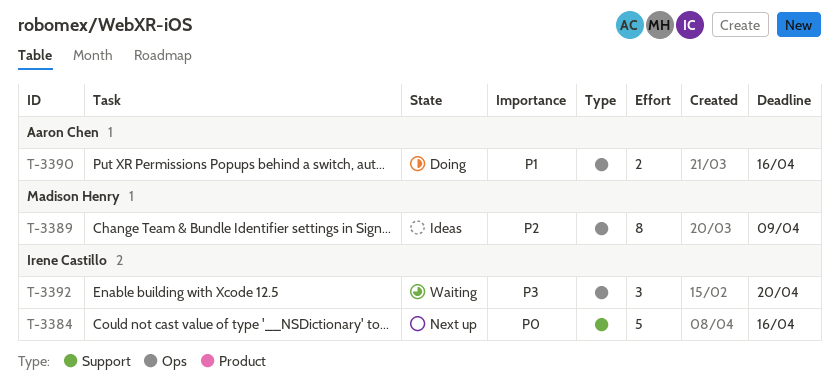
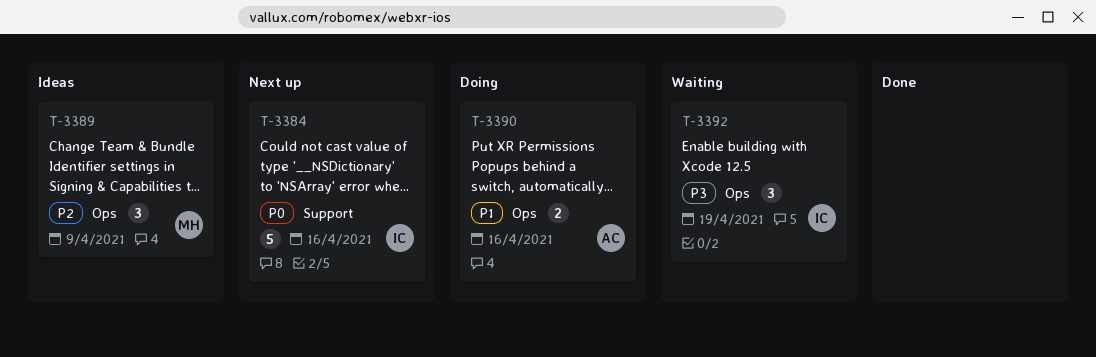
T-3389, estimate: 8 -> 3
T-3392, due: Apr 20 -> Apr 19

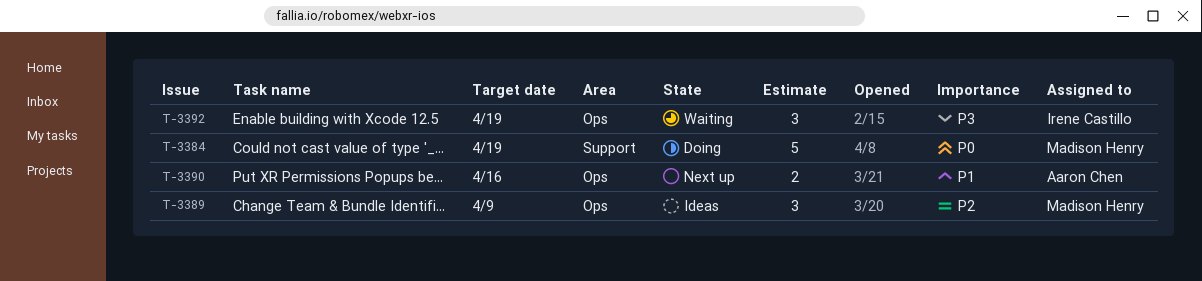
T-3384, status: Next up -> Doing
T-3384, owner: Irene Castillo -> Madison Henry
T-3384, due: Apr 16 -> Apr 19
T-3390, status: Doing -> Next up

